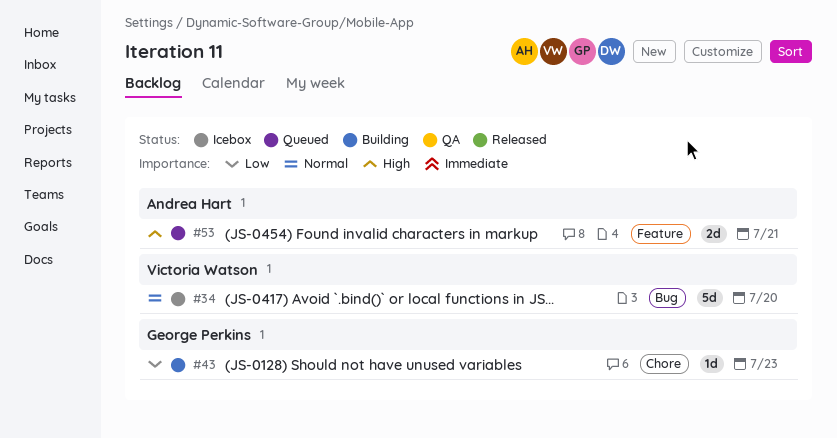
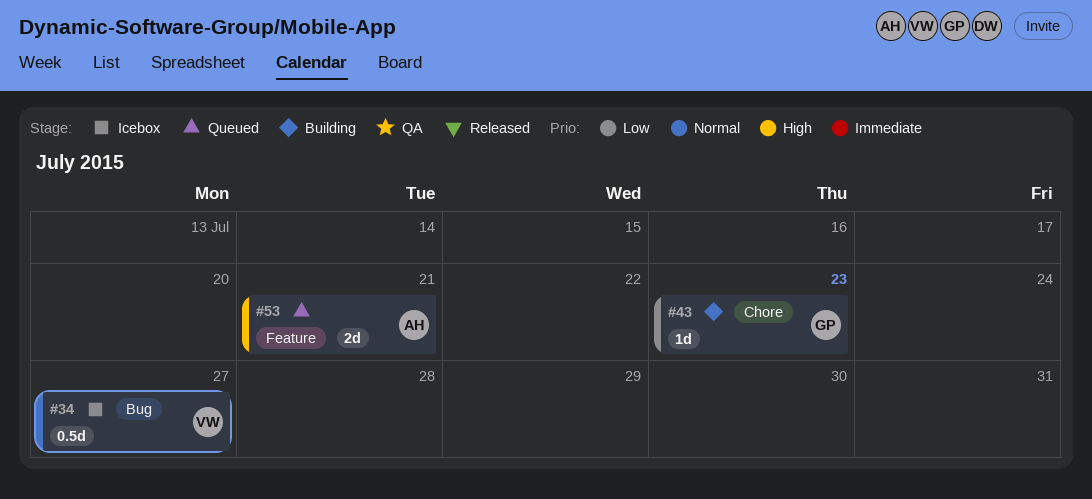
#34, estimate: 5d -> 0.5d
#34, due: Jul 20 -> Jul 27

